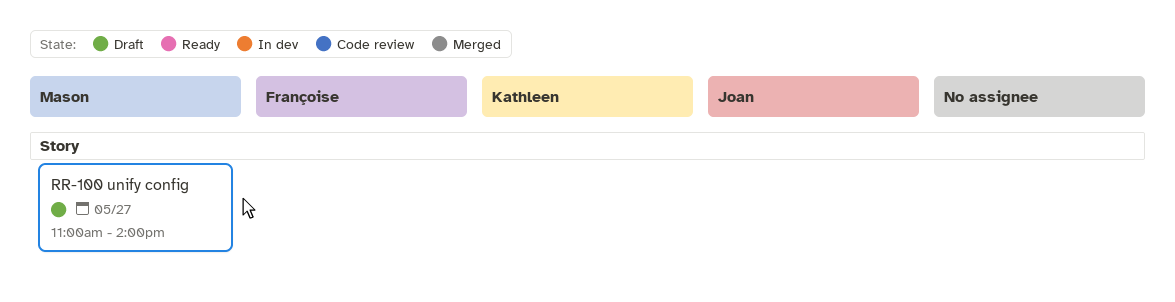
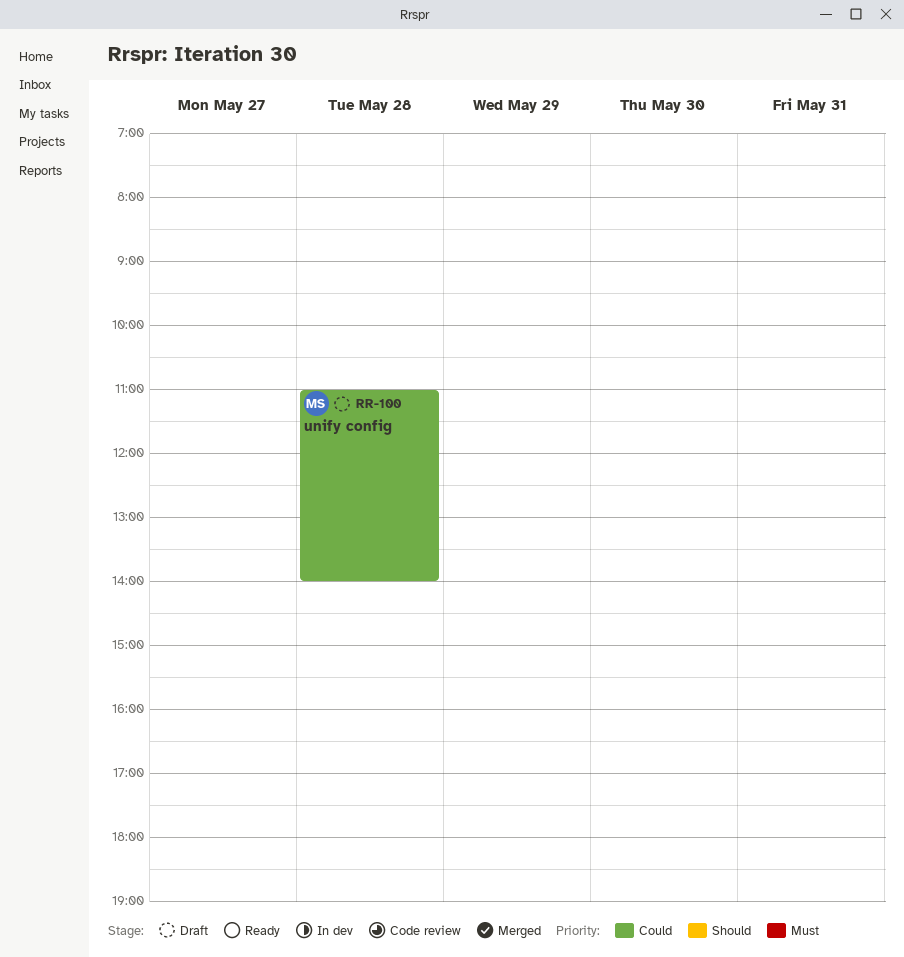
RR-100, day: May 27 -> May 28

